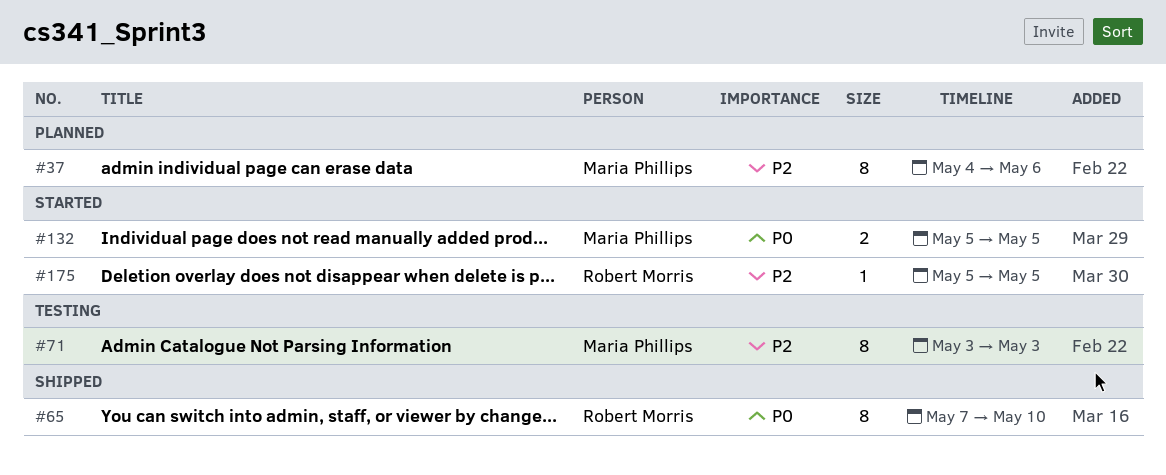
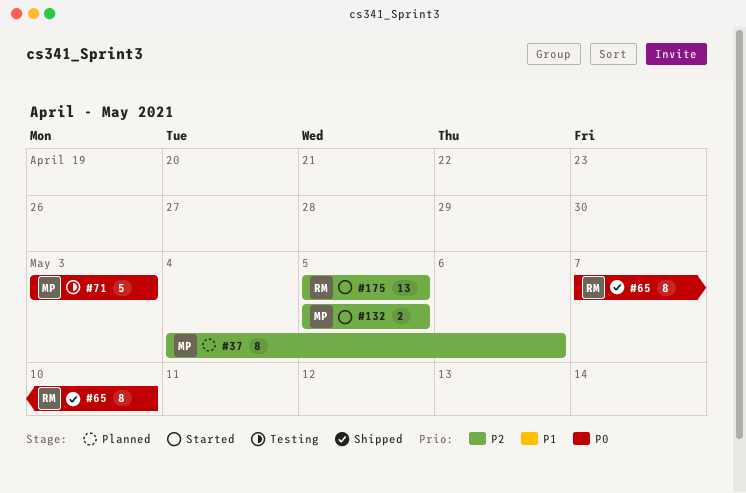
#71, priority: P2 -> P0
#71, estimate: 8 -> 5
#132, priority: P0 -> P2
#175, estimate: 1 -> 13

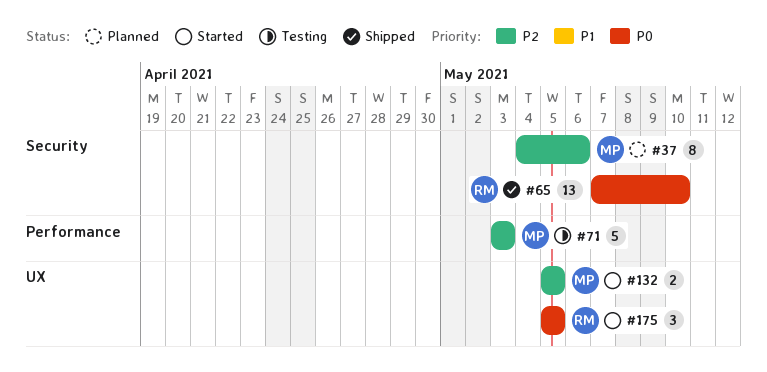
#65, estimate: 8 -> 13
#71, priority: P0 -> P2
#175, priority: P2 -> P0
#175, estimate: 13 -> 3

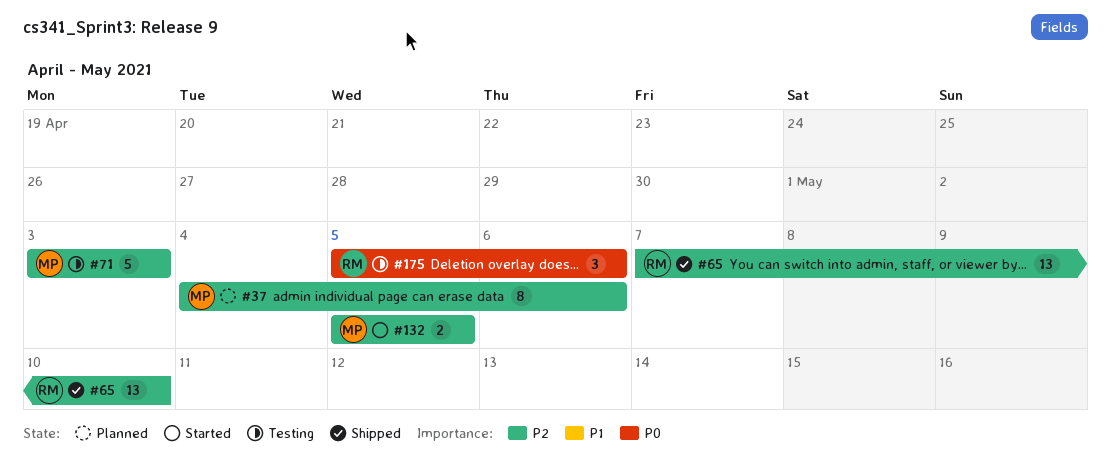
#65, priority: P0 -> P2
#175, status: Started -> Testing
#175, due: May 5 -> May 6

